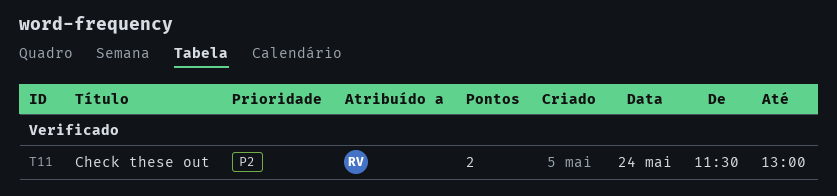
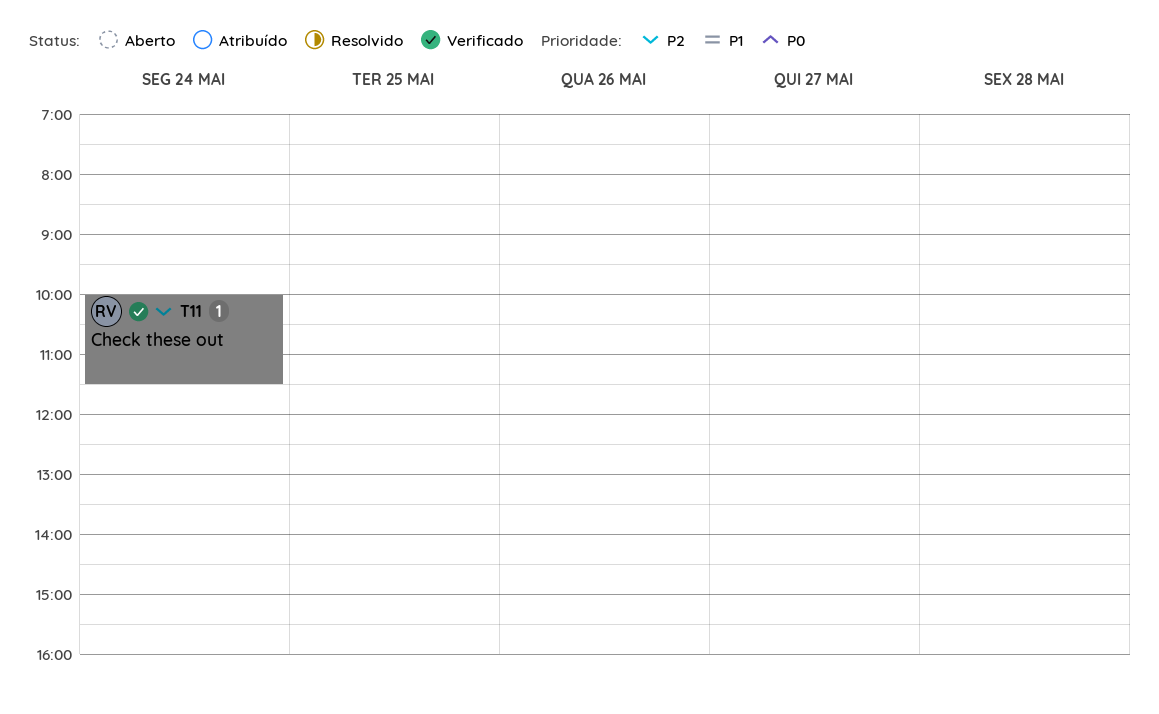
T11, estimate: 2 -> 1
T11, begins: 11:30 -> 10:00
T11, ends: 13:00 -> 11:30

